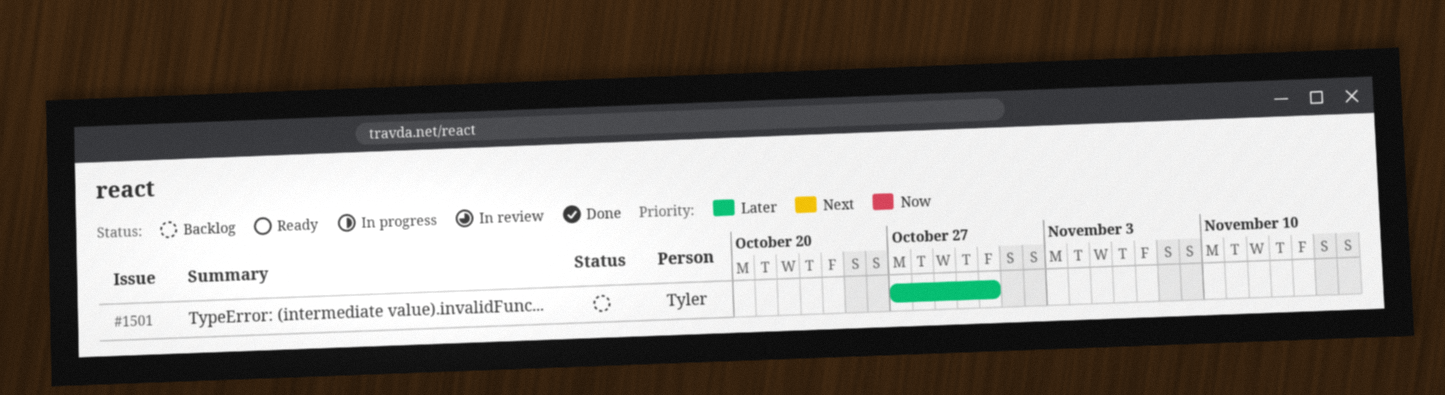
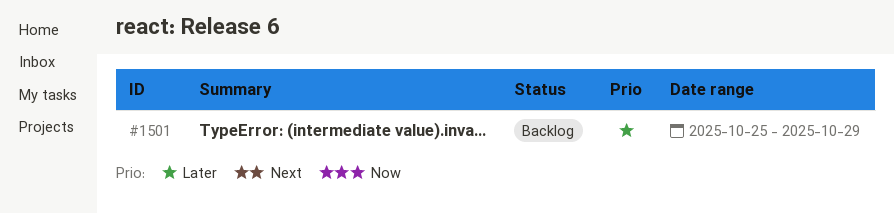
#1501, start: Oct 27 -> Oct 25
#1501, due: Oct 31 -> Oct 29

